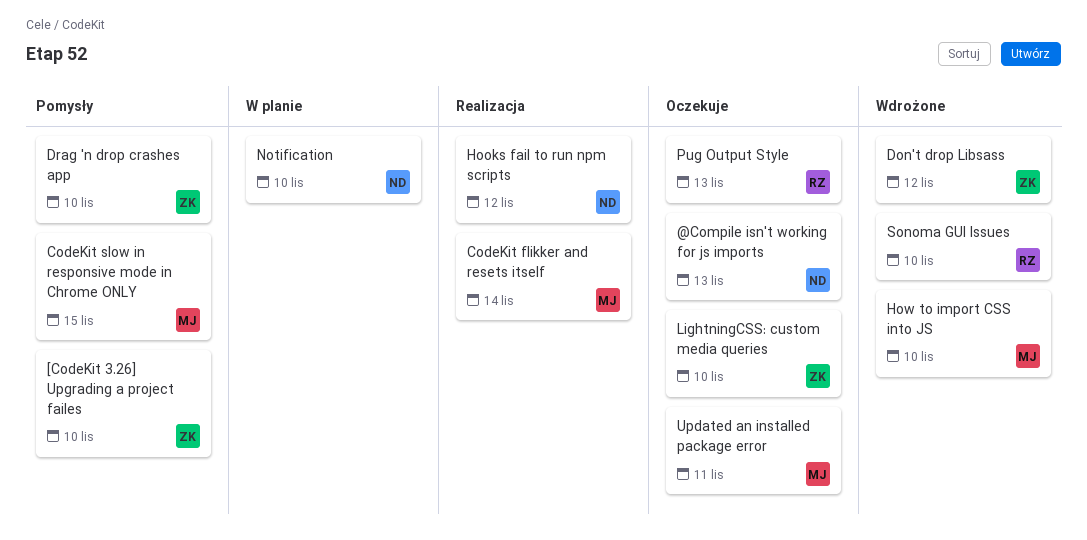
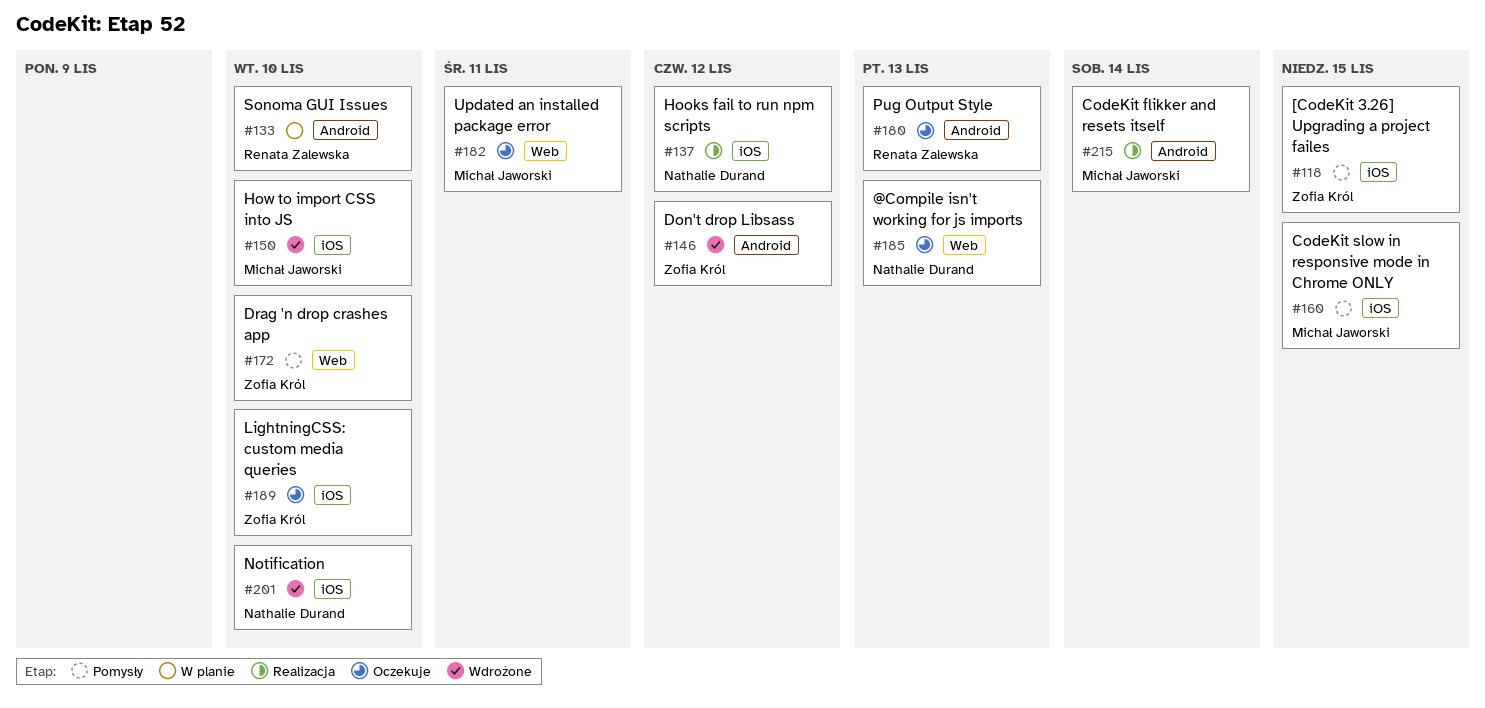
[CodeKit 3.26] Upgrading a project failes, due: Nov 10 -> Nov 15
Notification, status: W planie -> Wdrożone
Sonoma GUI Issues, status: Wdrożone -> W planie

